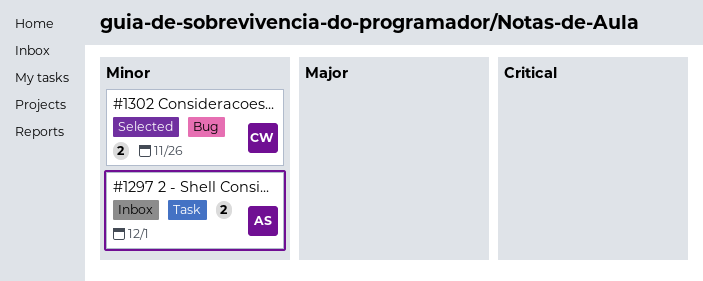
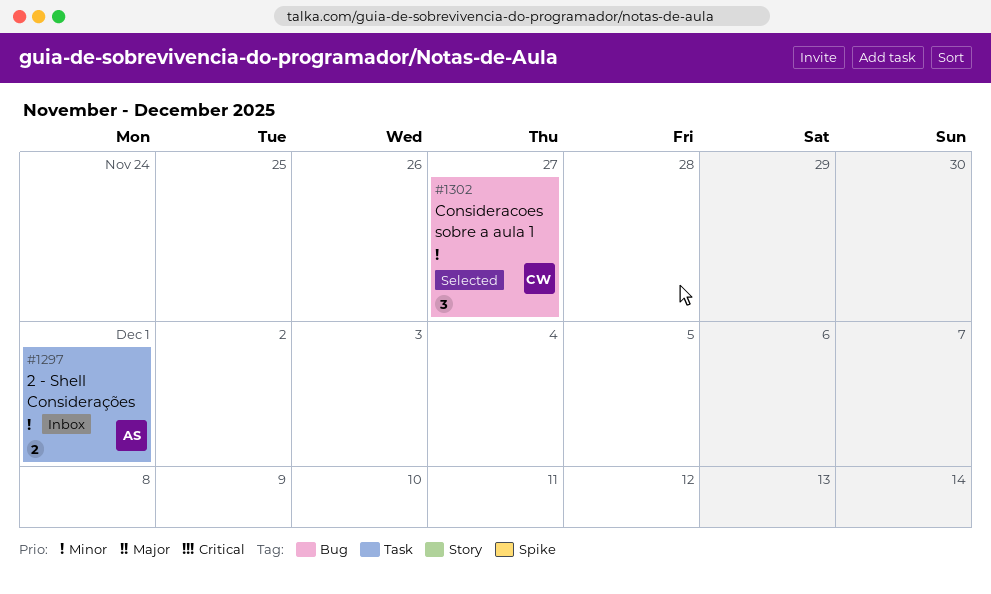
#1302, estimate: 2 -> 3
#1302, due: Nov 26 -> Nov 27

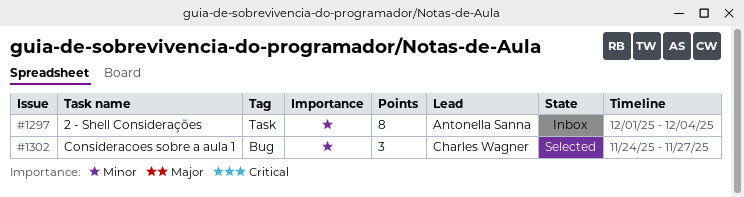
#1297, estimate: 2 -> 8
#1297, due: Dec 1 -> Dec 4

